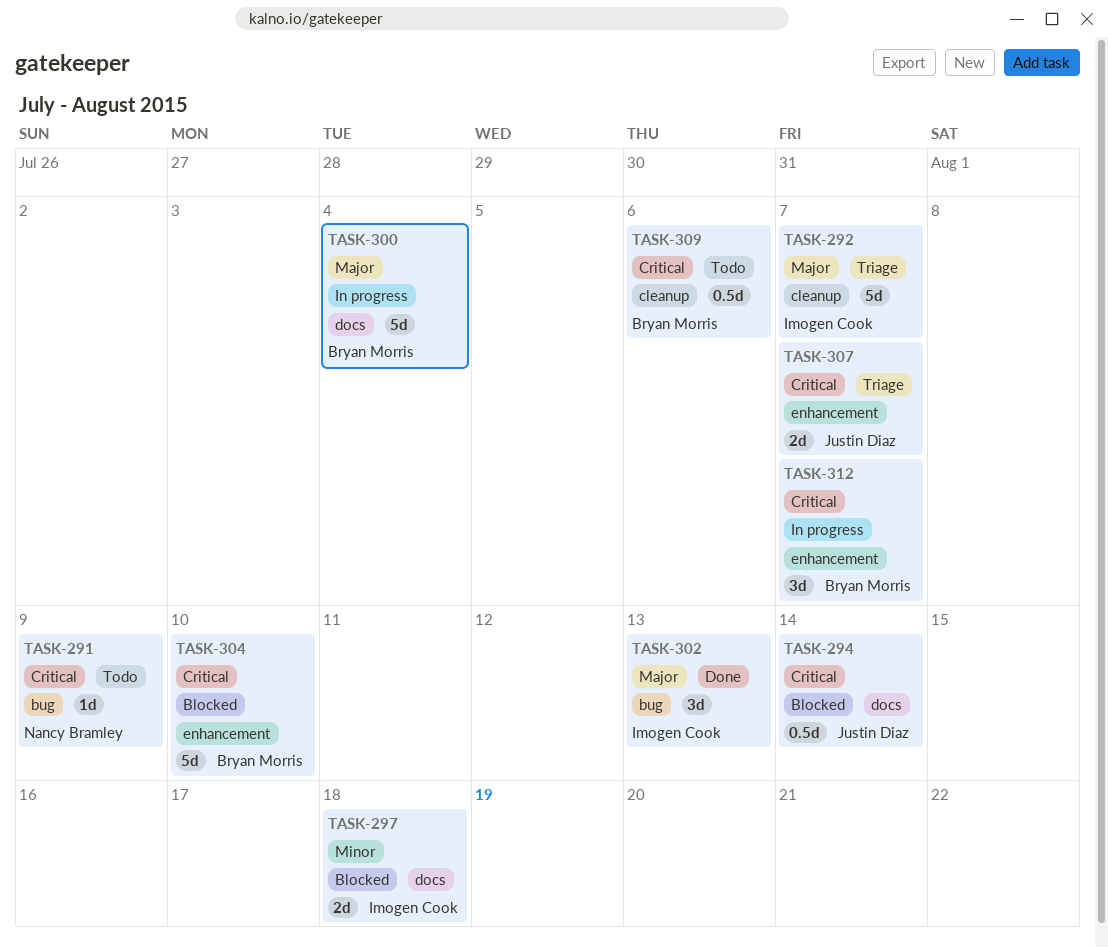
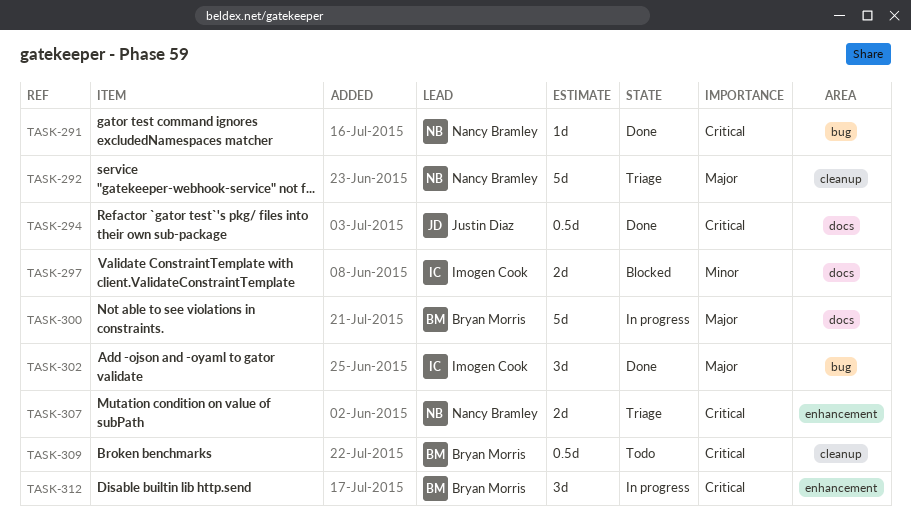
TASK-291, status: Todo -> Done
TASK-292, owner: Imogen Cook -> Nancy Bramley
TASK-294, status: Blocked -> Done
TASK-304: present -> none
TASK-307, owner: Justin Diaz -> Nancy Bramley

